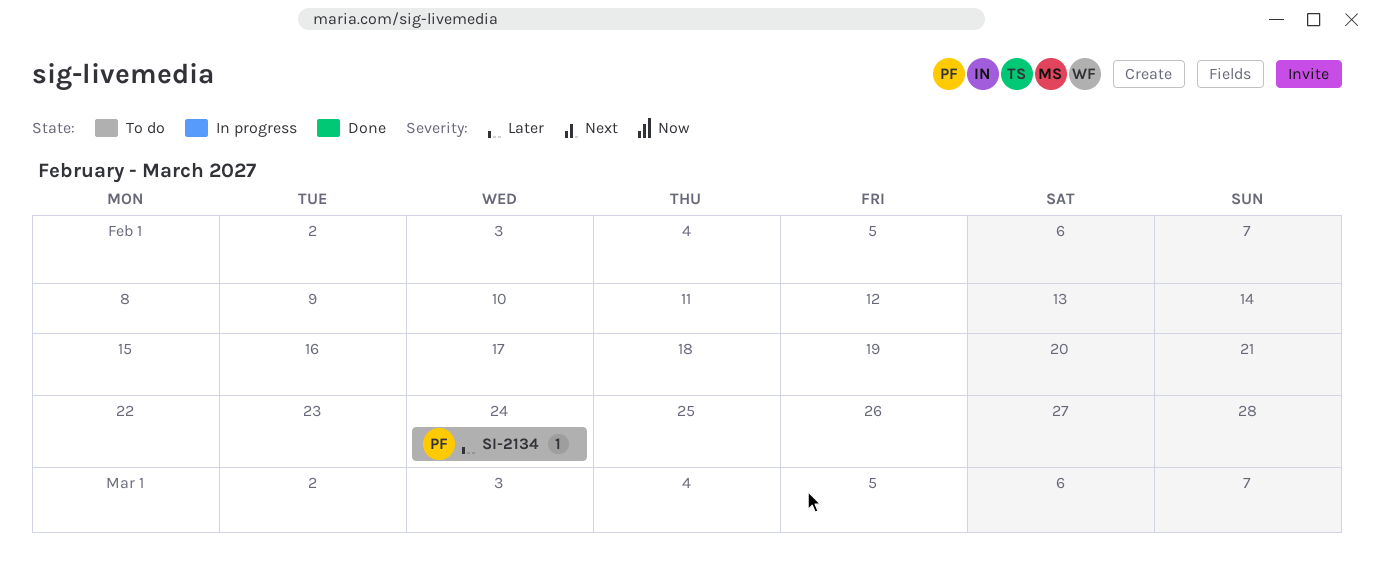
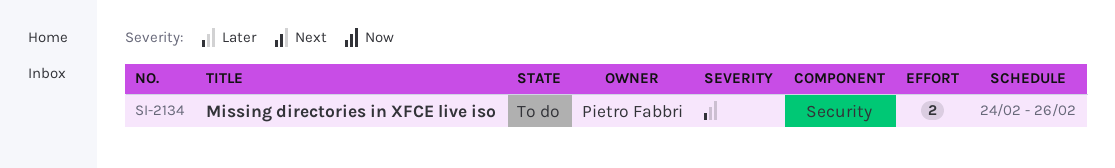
SI-2134, estimate: 1 -> 2
SI-2134, due: Feb 24 -> Feb 26

